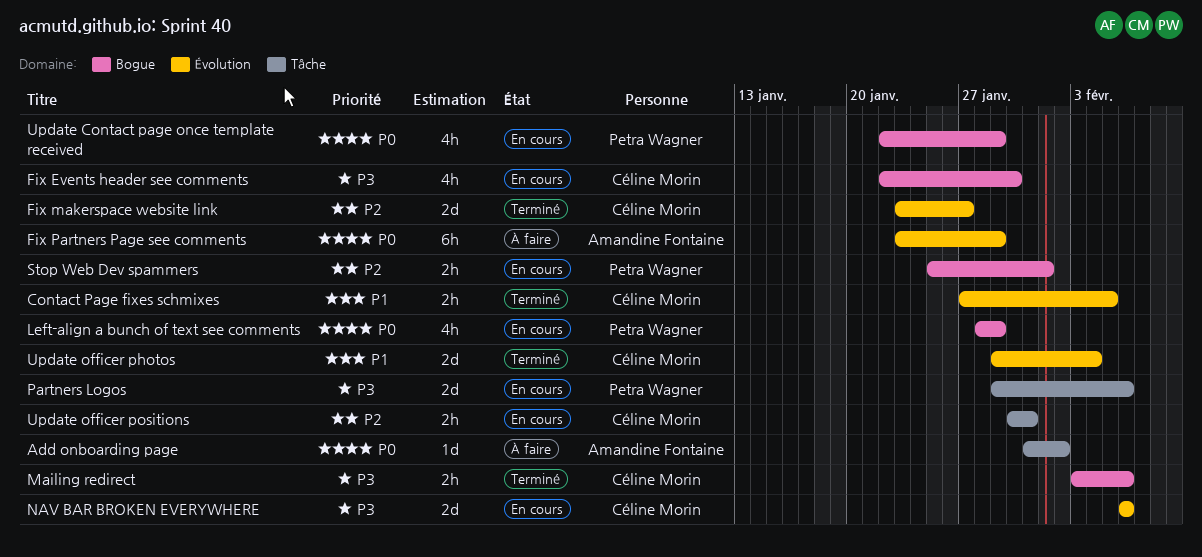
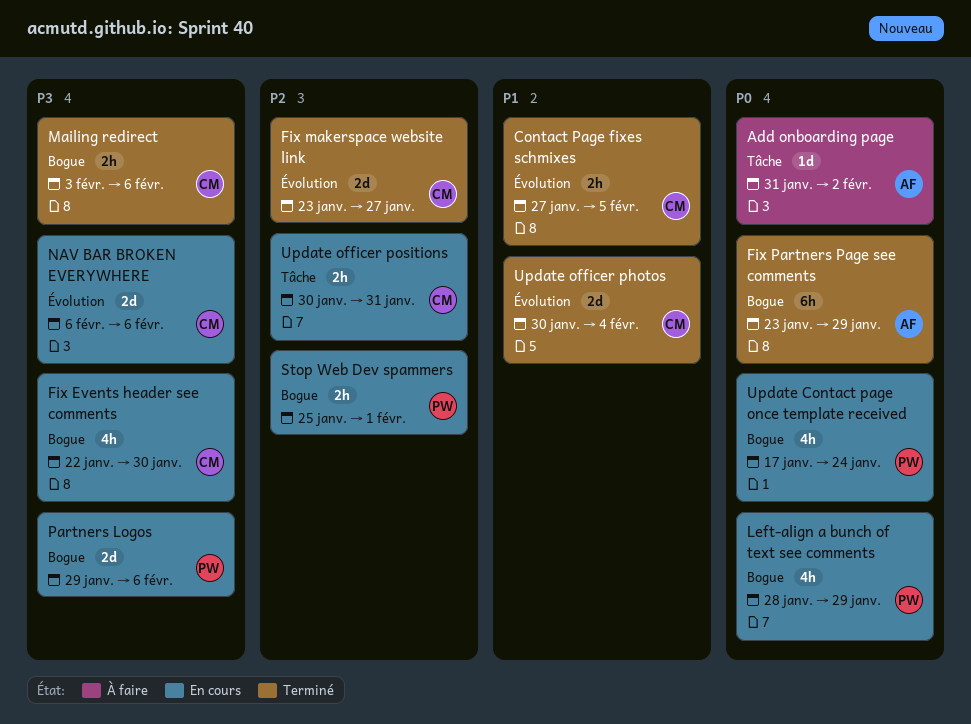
Fix Partners Page see comments, status: À faire -> Terminé
Fix Partners Page see comments, label: Évolution -> Bogue
Partners Logos, label: Tâche -> Bogue
Update Contact page once template received, start: Jan 22 -> Jan 17
Update Contact page once template received, due: Jan 29 -> Jan 24
Update officer photos, start: Jan 29 -> Jan 30

